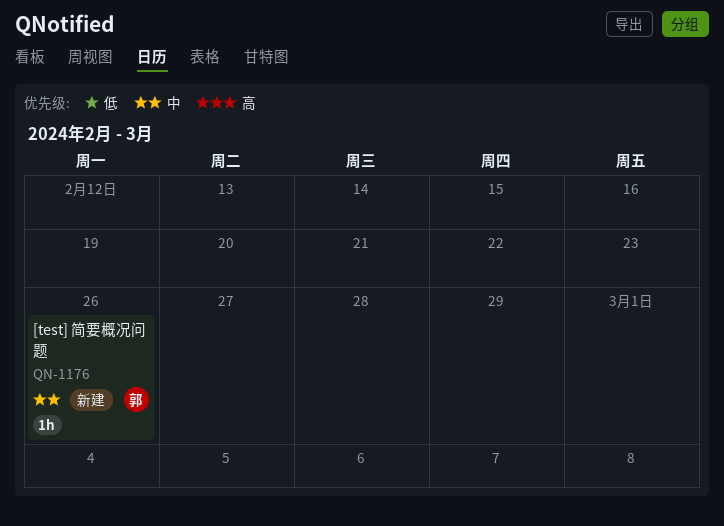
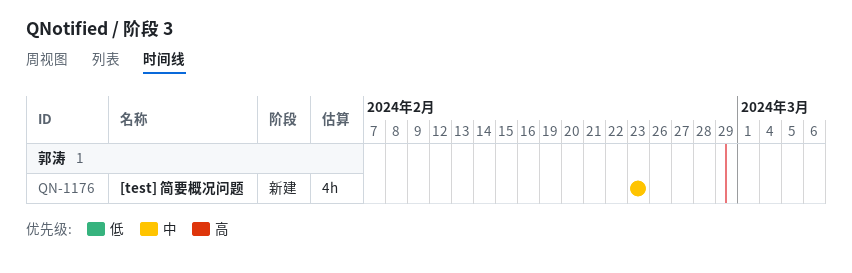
QN-1176, estimate: 1h -> 4h
QN-1176, due: Feb 26 -> Feb 23

